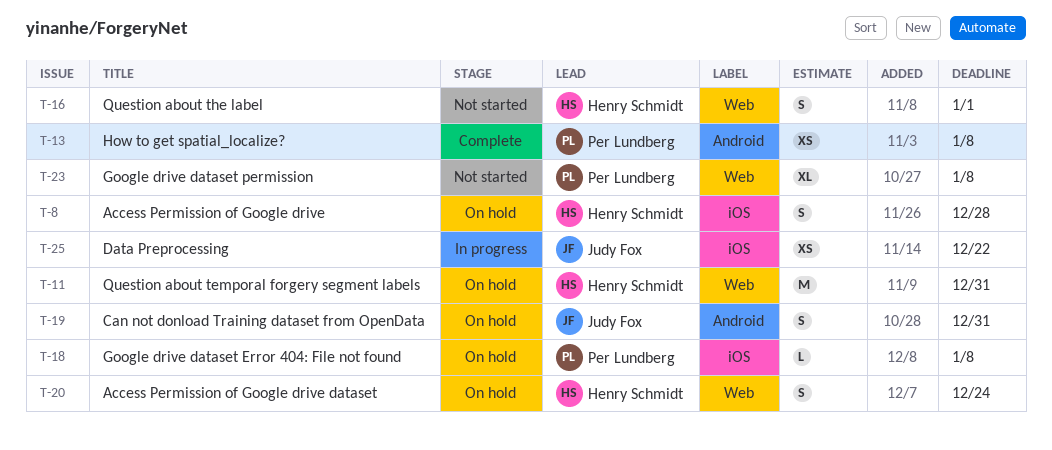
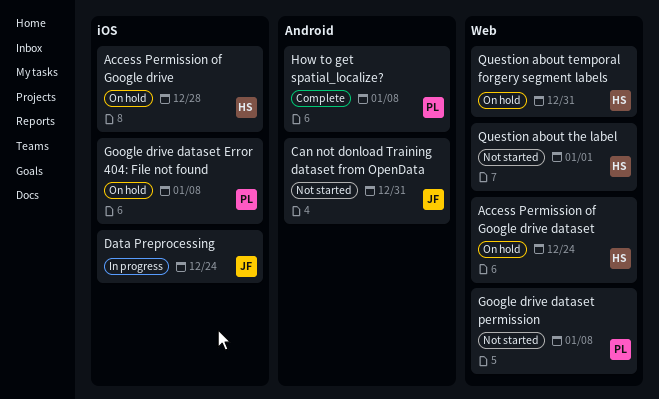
Can not donload Training dataset from OpenData, status: On hold -> Not started
Data Preprocessing, due: Dec 22 -> Dec 24

